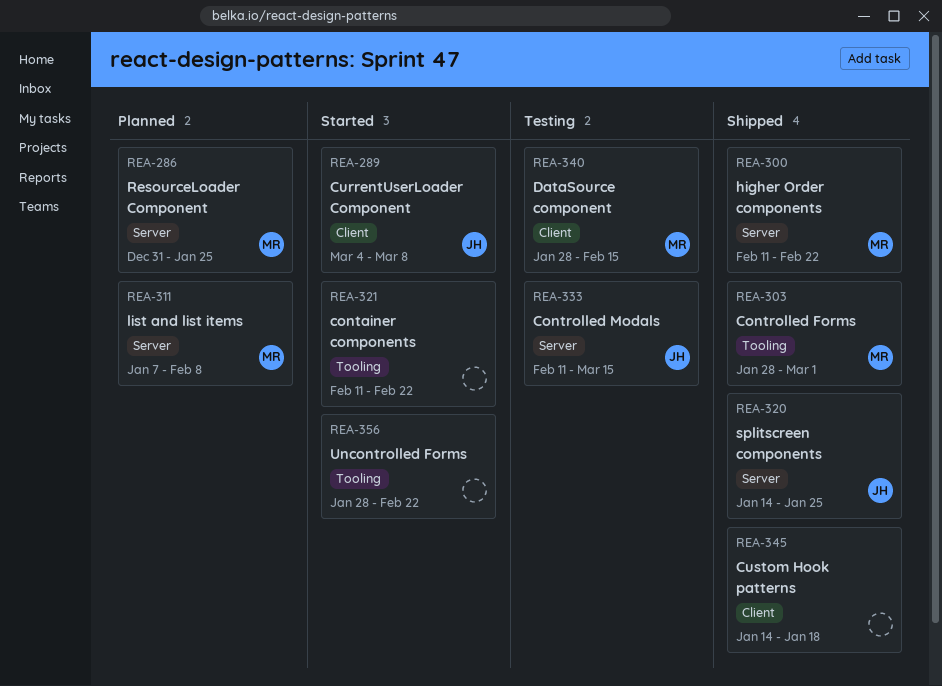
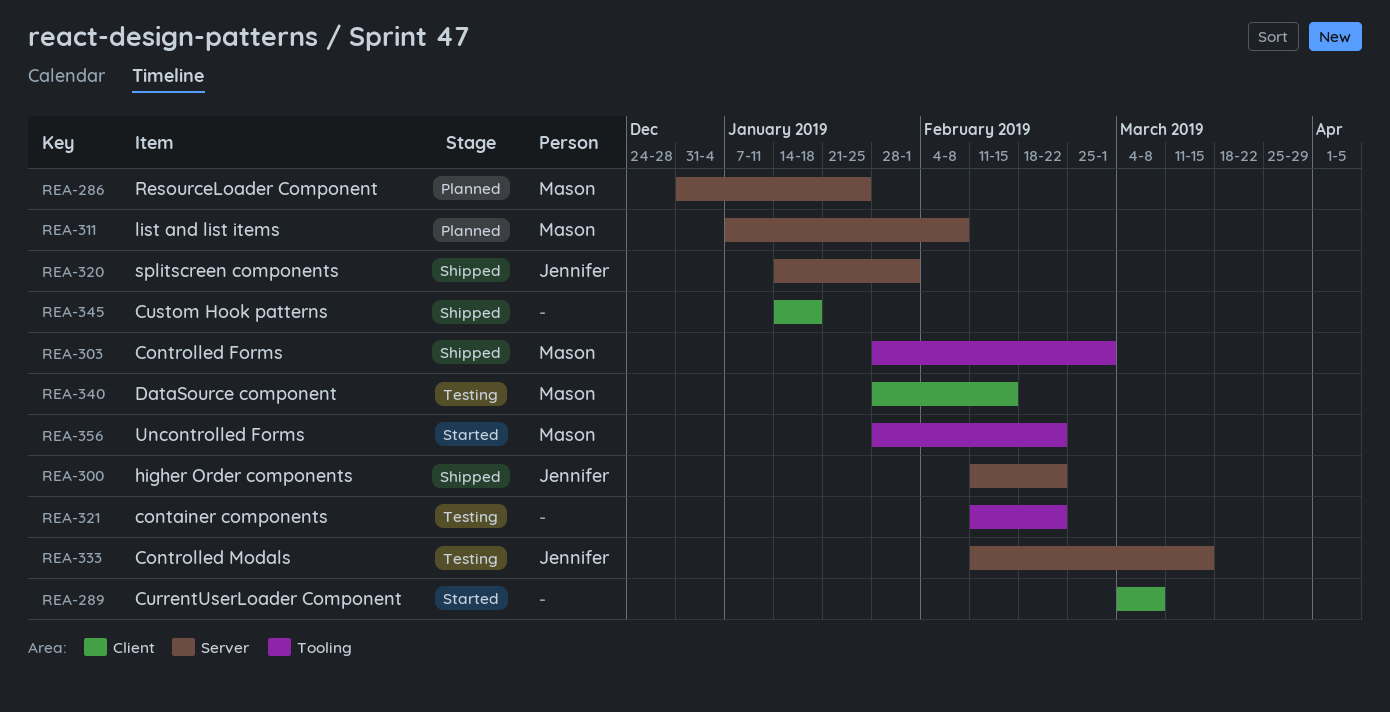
REA-289, owner: Jennifer -> none
REA-300, owner: Mason -> Jennifer
REA-320, due: Jan 25 -> Feb 1
REA-321, status: Started -> Testing
REA-356, owner: none -> Mason

